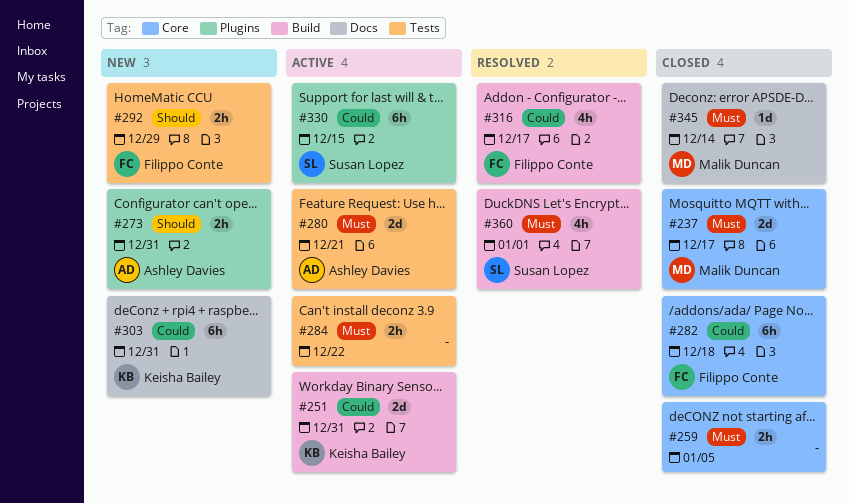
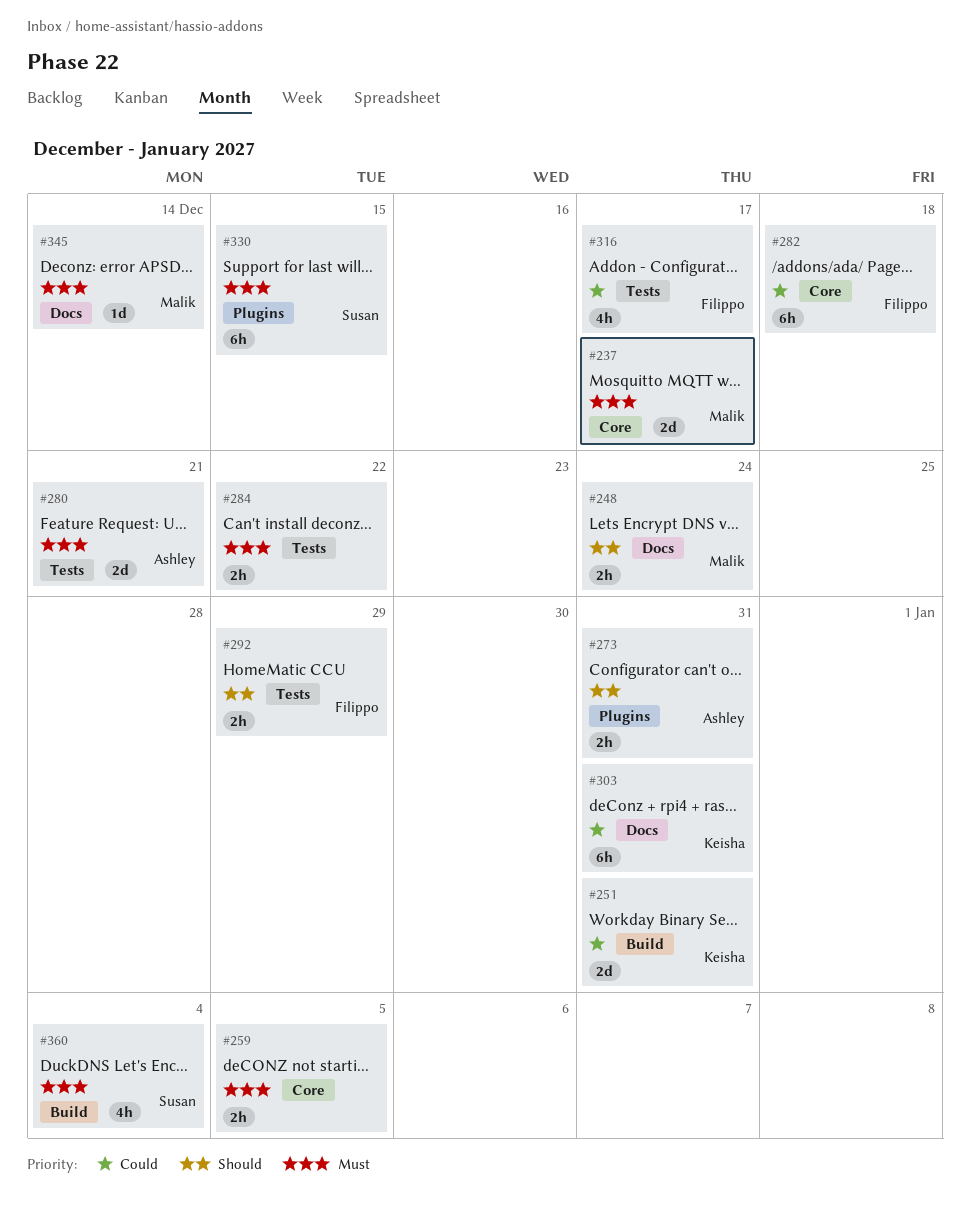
#248: none -> present
#316, label: Build -> Tests
#330, priority: Could -> Must
#360, due: Jan 1 -> Jan 4

